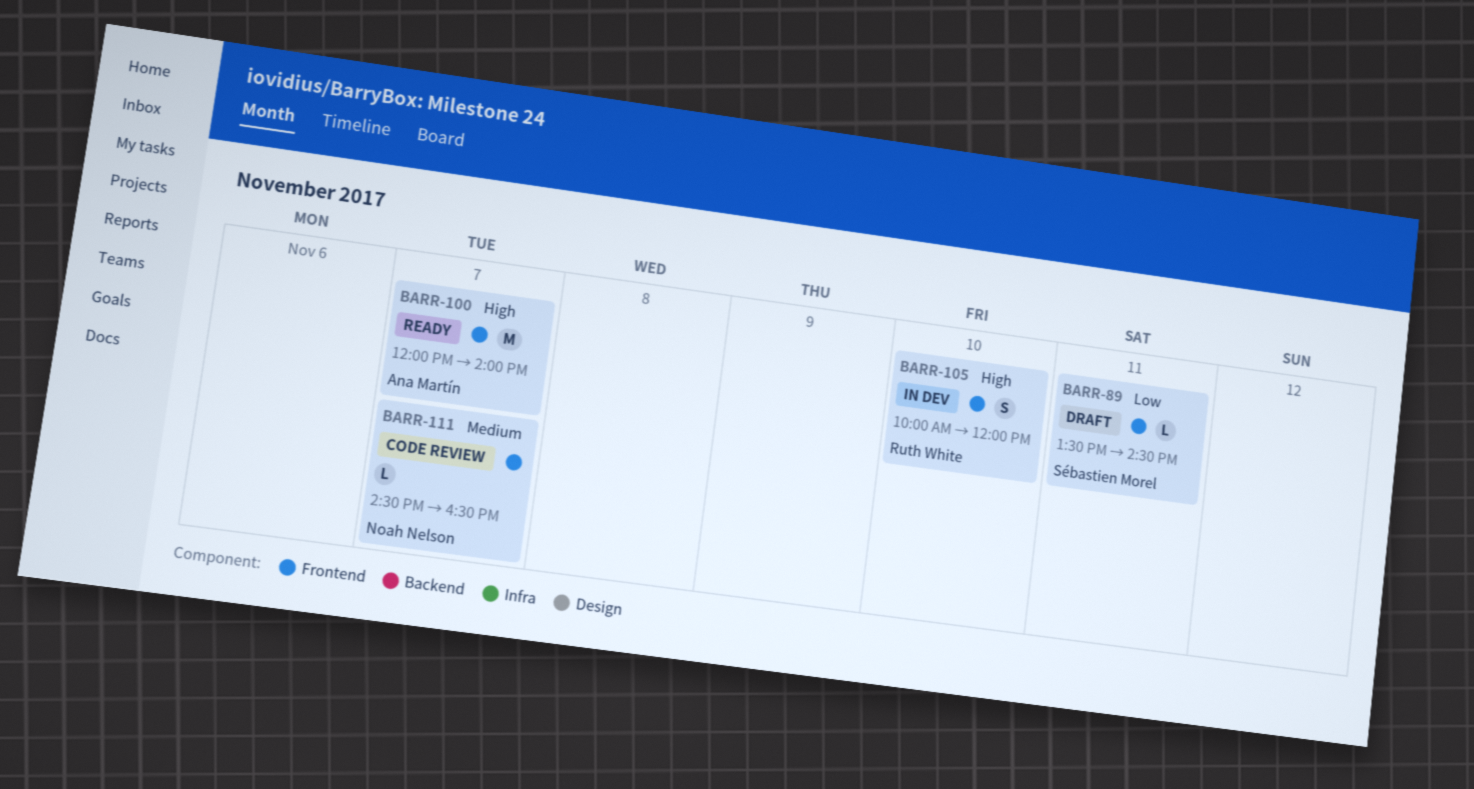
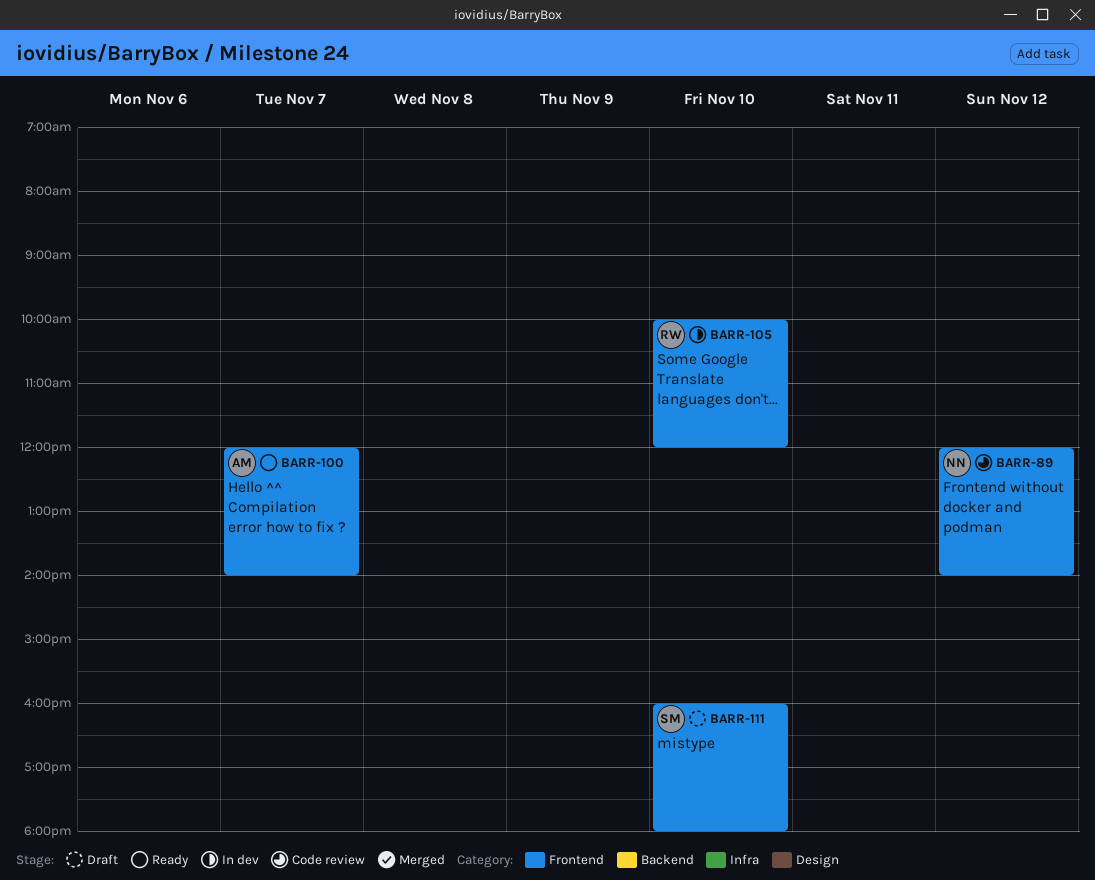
BARR-89, status: Draft -> Code review
BARR-89, owner: Sébastien Morel -> Noah Nelson
BARR-89, day: Nov 11 -> Nov 12
BARR-89, begins: 13:30 -> 12:00
BARR-89, ends: 14:30 -> 14:00
BARR-111, status: Code review -> Draft
BARR-111, owner: Noah Nelson -> Sébastien Morel
BARR-111, day: Nov 7 -> Nov 10
BARR-111, begins: 14:30 -> 16:00
BARR-111, ends: 16:30 -> 18:00

